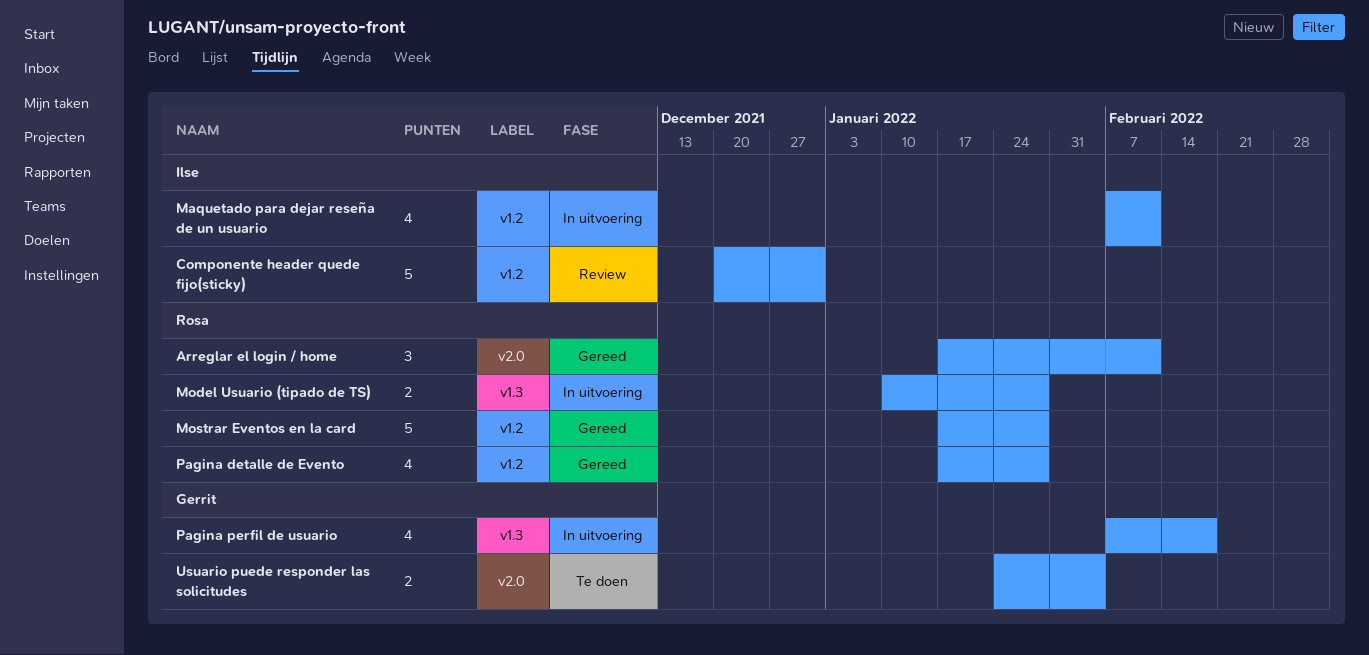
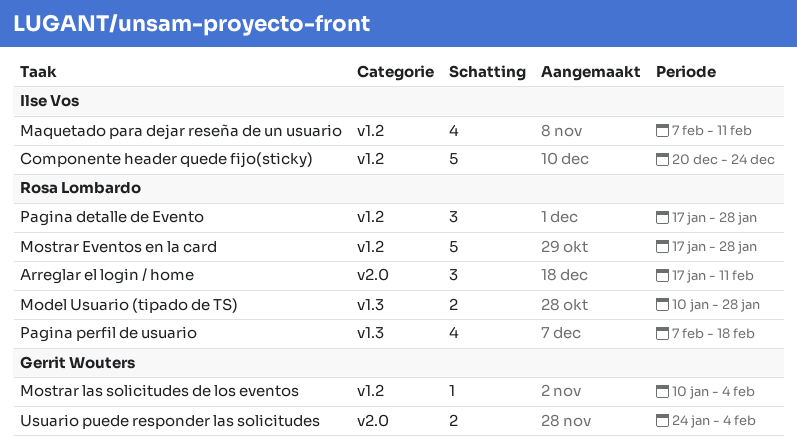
Componente header quede fijo(sticky), due: Dec 31 -> Dec 24
Mostrar las solicitudes de los eventos: none -> present
Pagina detalle de Evento, estimate: 4 -> 3
Pagina perfil de usuario, owner: Gerrit Wouters -> Rosa Lombardo

